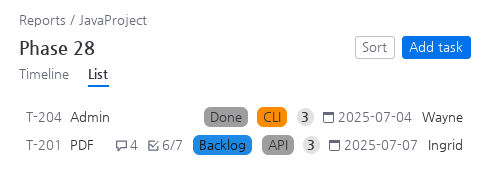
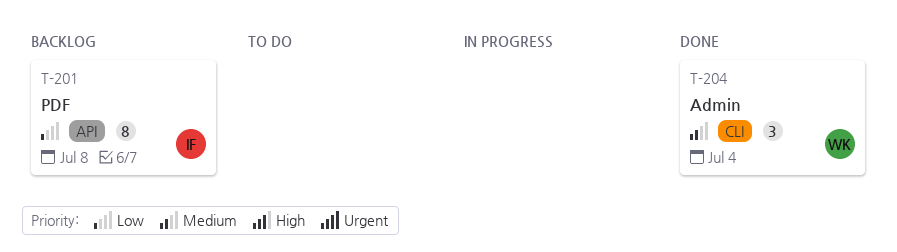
T-201, estimate: 3 -> 8
T-201, due: Jul 7 -> Jul 8

